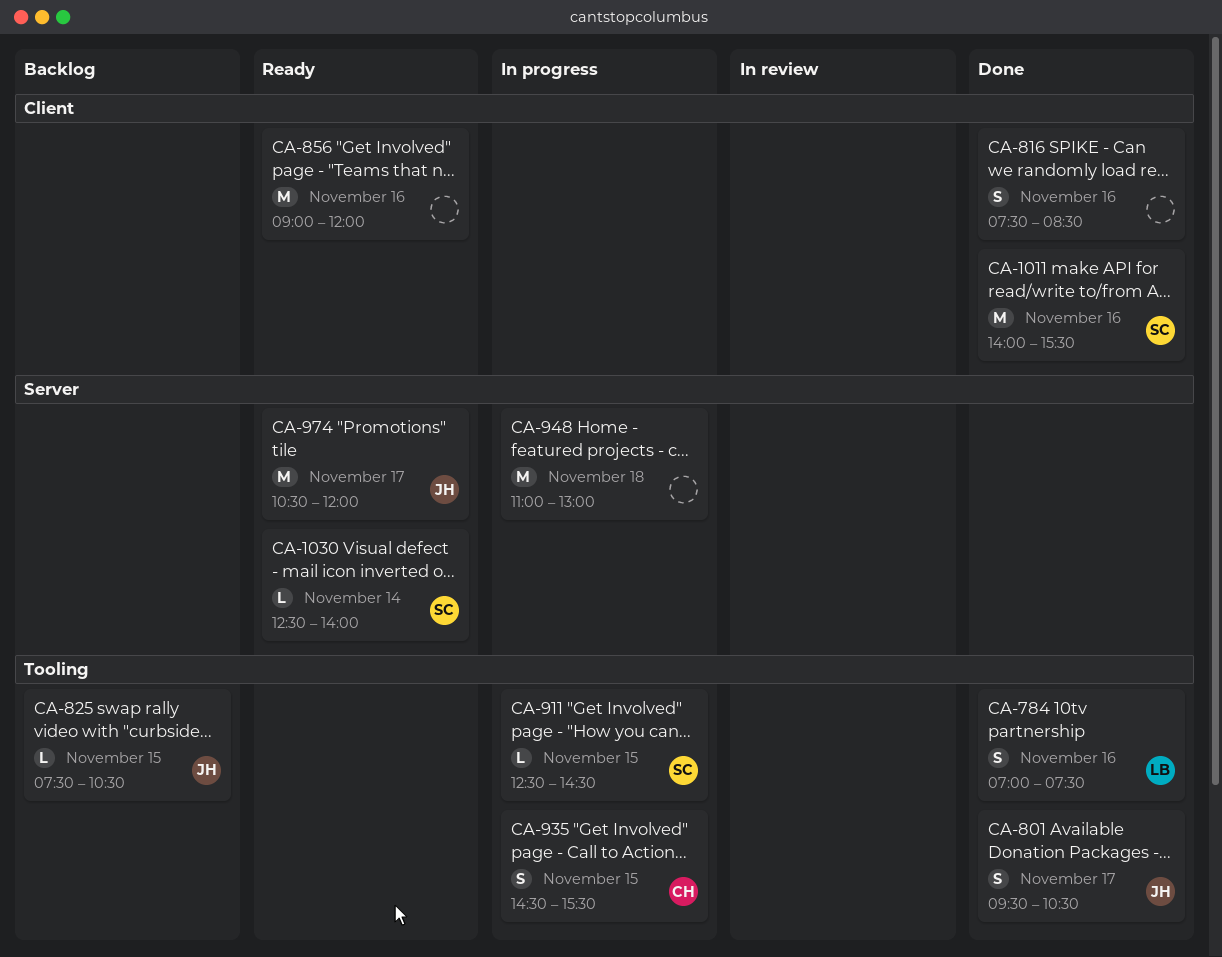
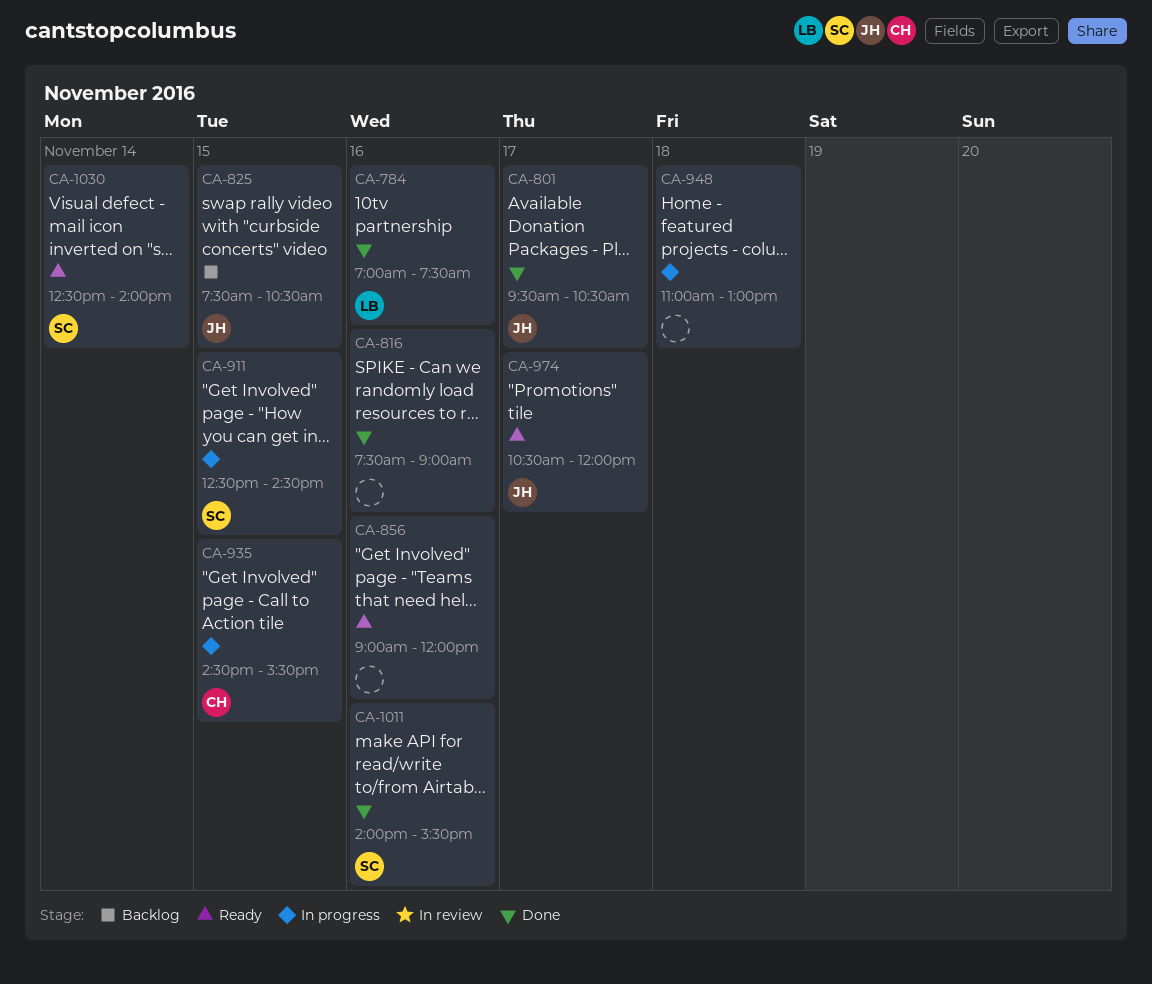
CA-816, ends: 08:30 -> 09:00

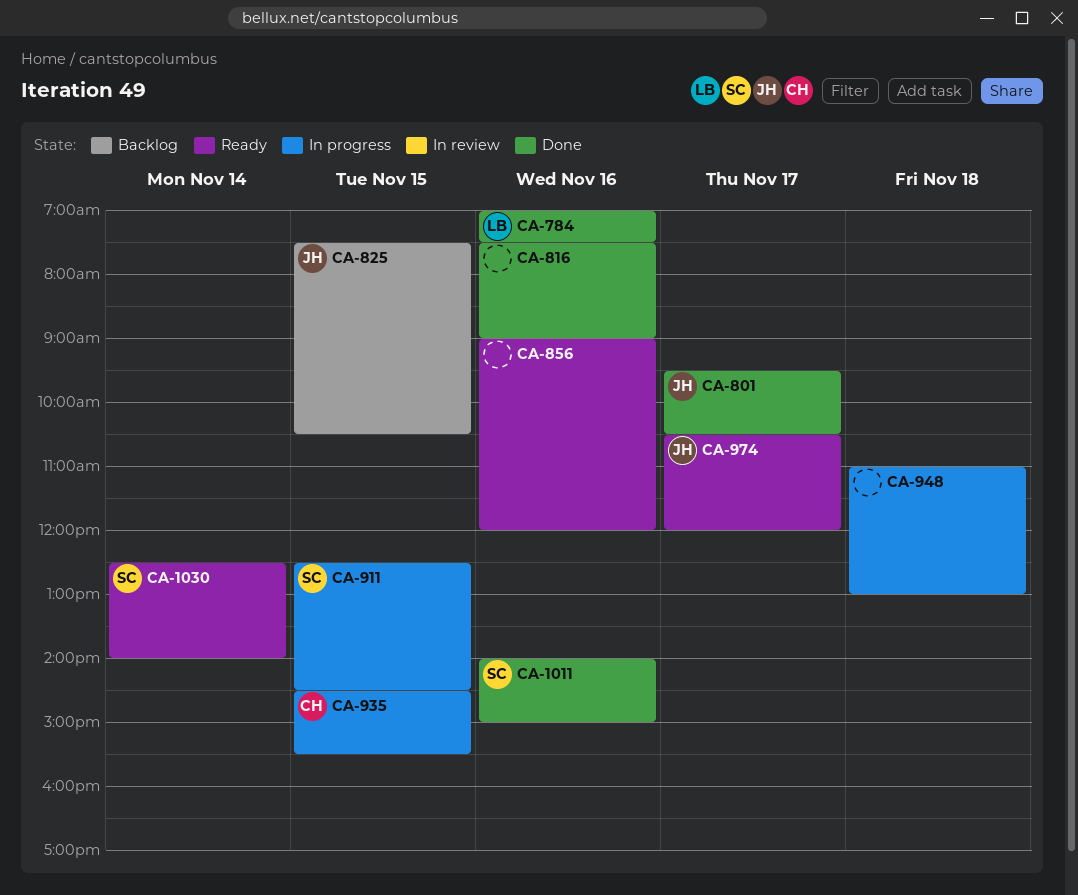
CA-1011, ends: 15:30 -> 15:00

